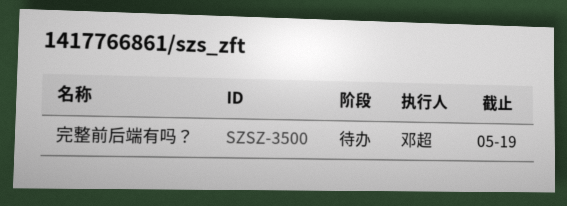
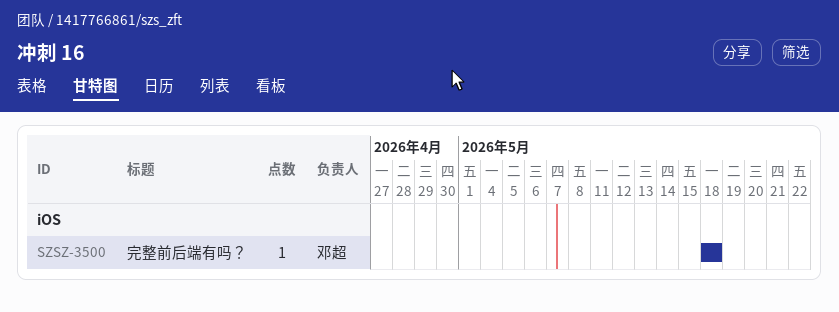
SZSZ-3500, due: May 19 -> May 18

